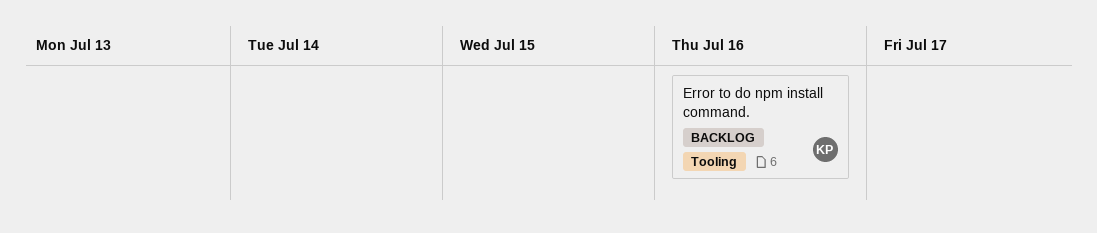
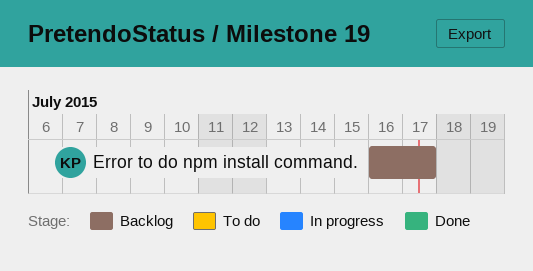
Error to do npm install command., due: Jul 16 -> Jul 17

